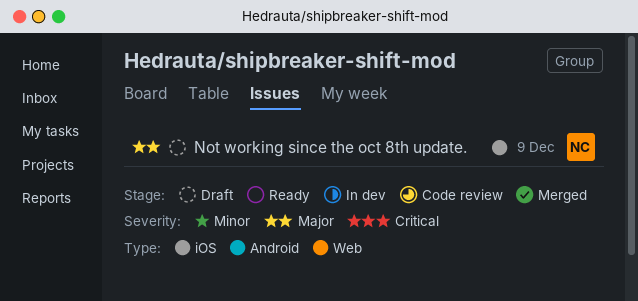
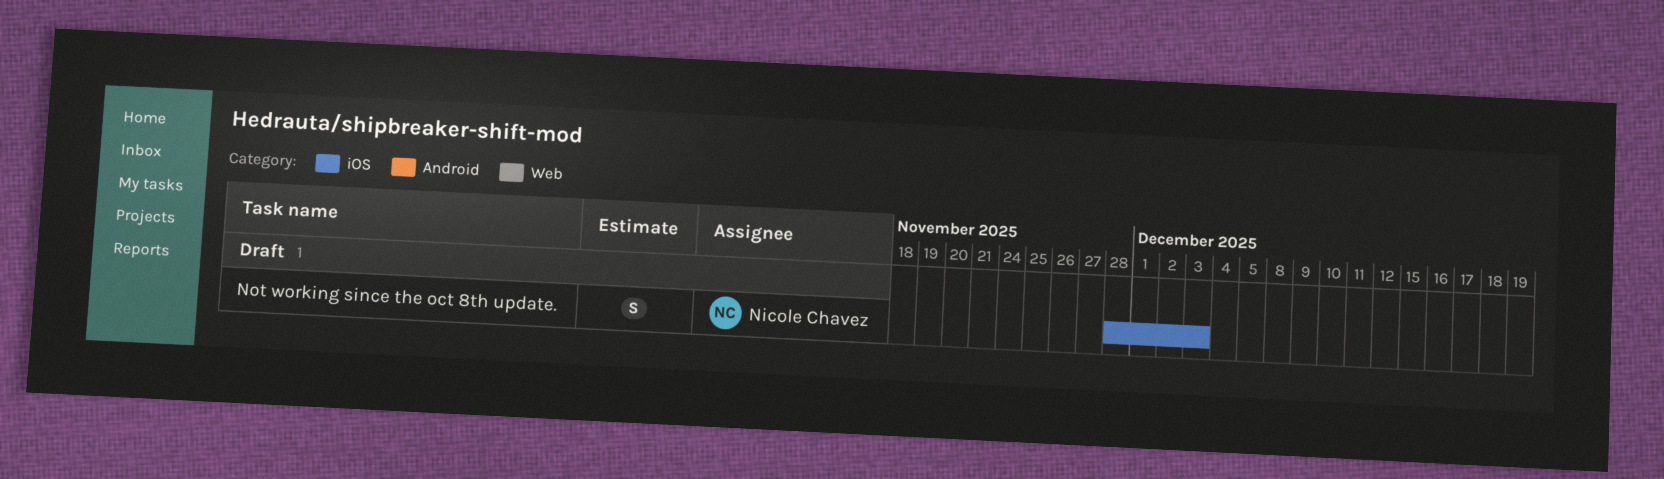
Not working since the oct 8th update., due: Dec 9 -> Dec 3

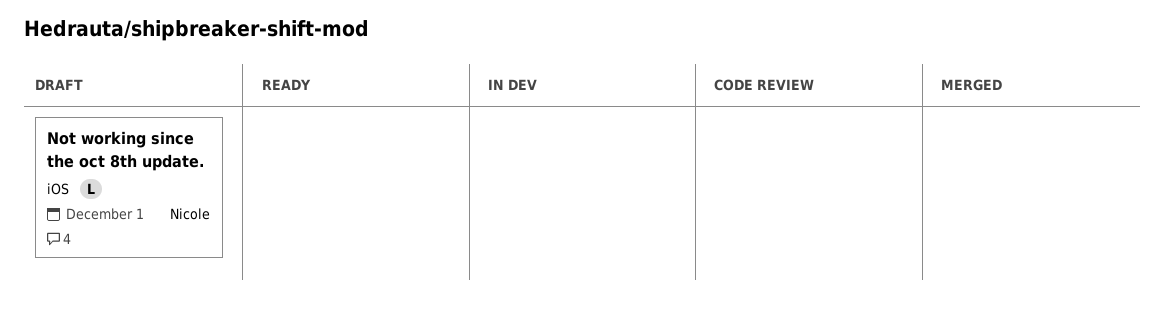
Not working since the oct 8th update., estimate: S -> L
Not working since the oct 8th update., due: Dec 3 -> Dec 1

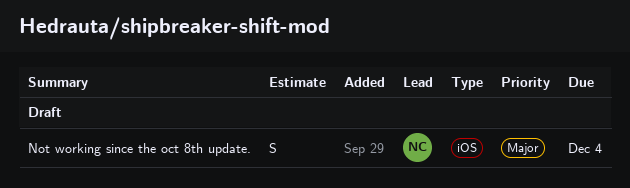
Not working since the oct 8th update., estimate: L -> S
Not working since the oct 8th update., due: Dec 1 -> Dec 4

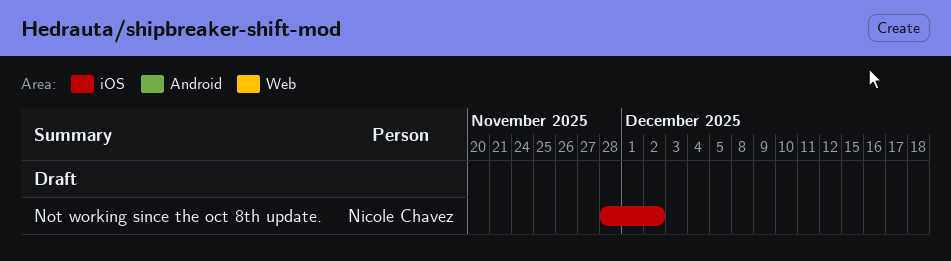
Not working since the oct 8th update., due: Dec 4 -> Dec 2

